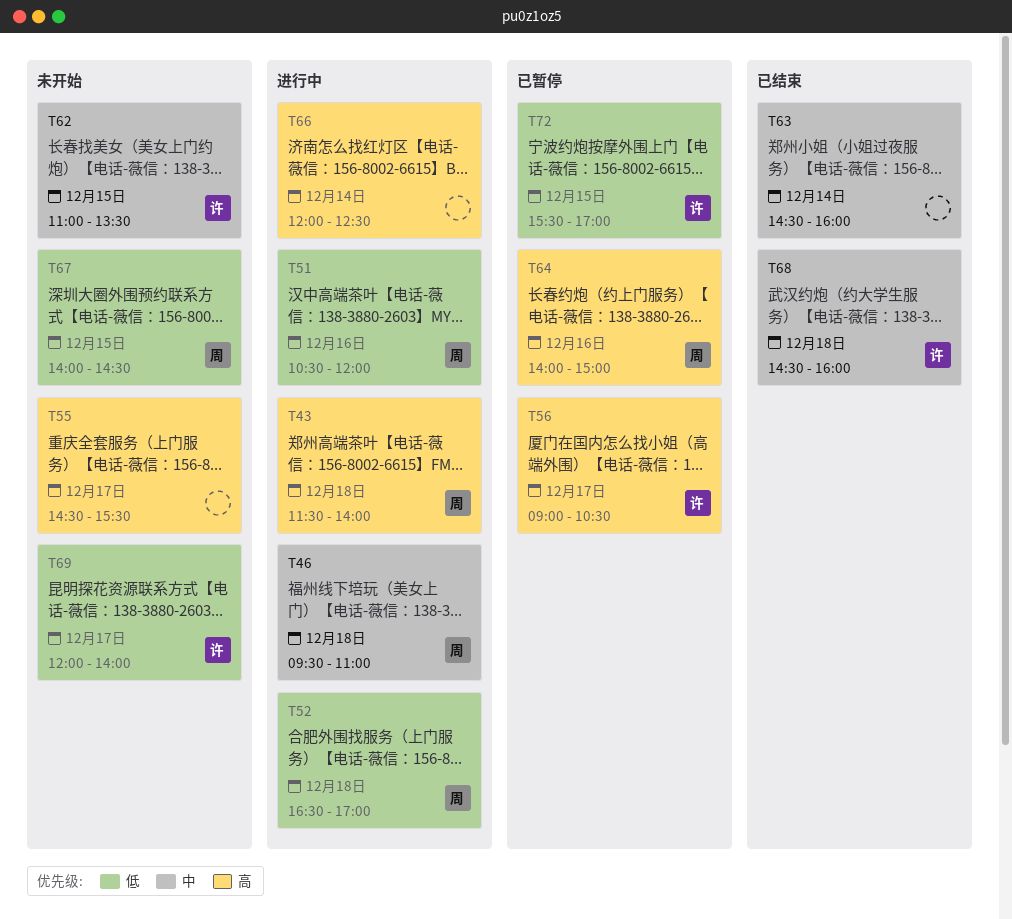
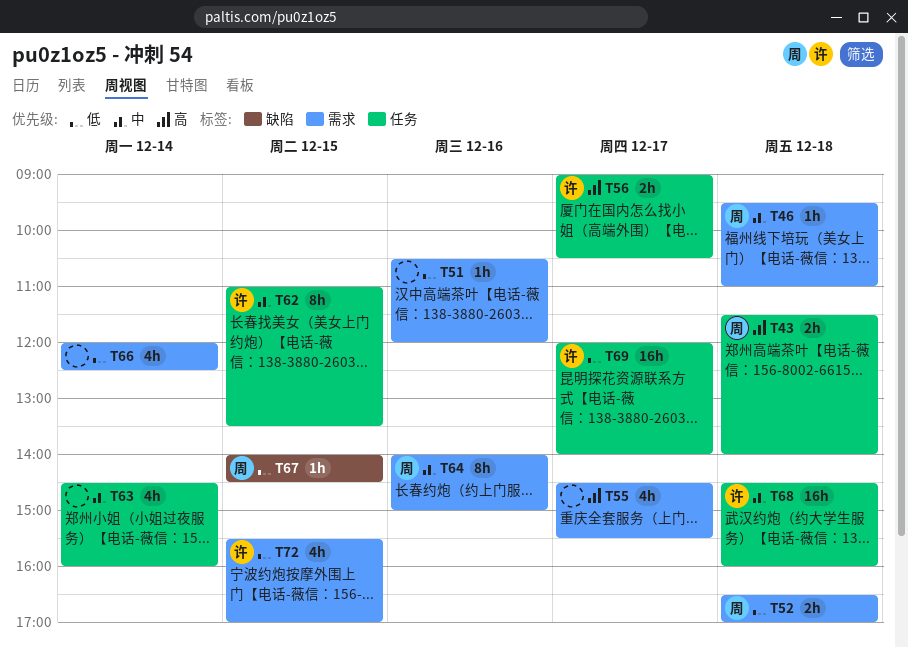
T51, owner: 周 -> none
T64, priority: 高 -> 中
T66, priority: 高 -> 低

